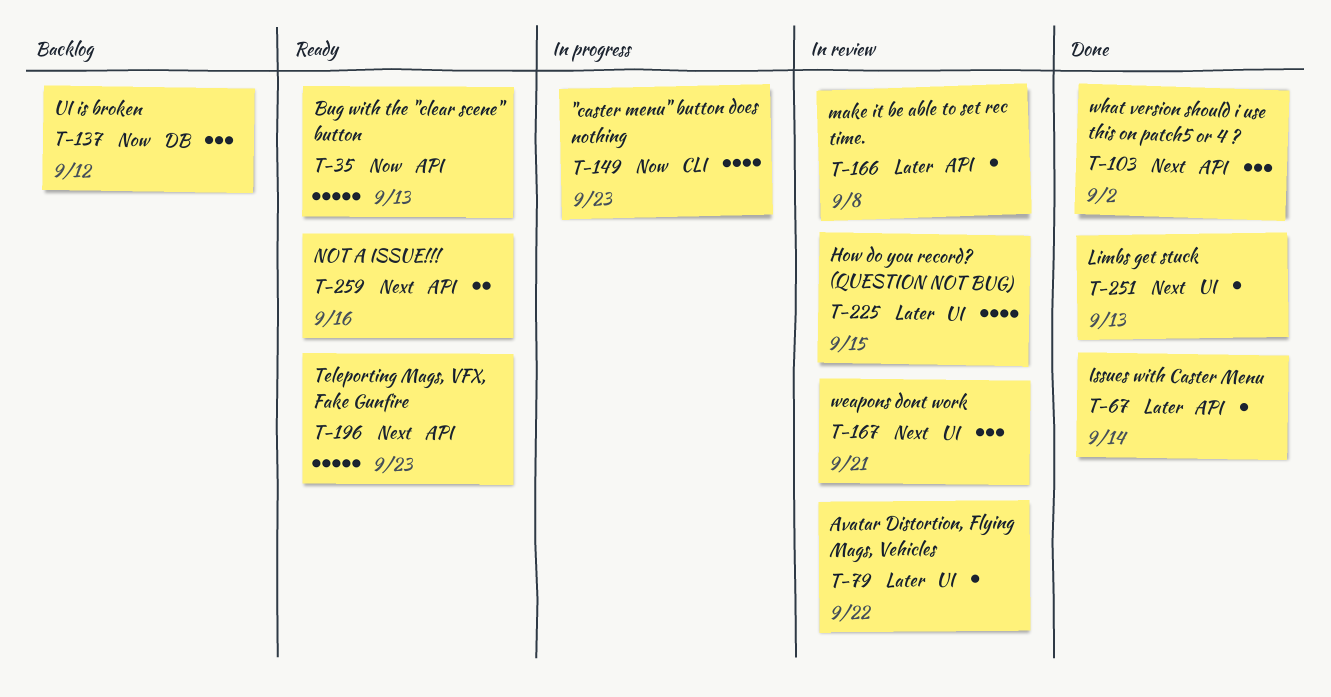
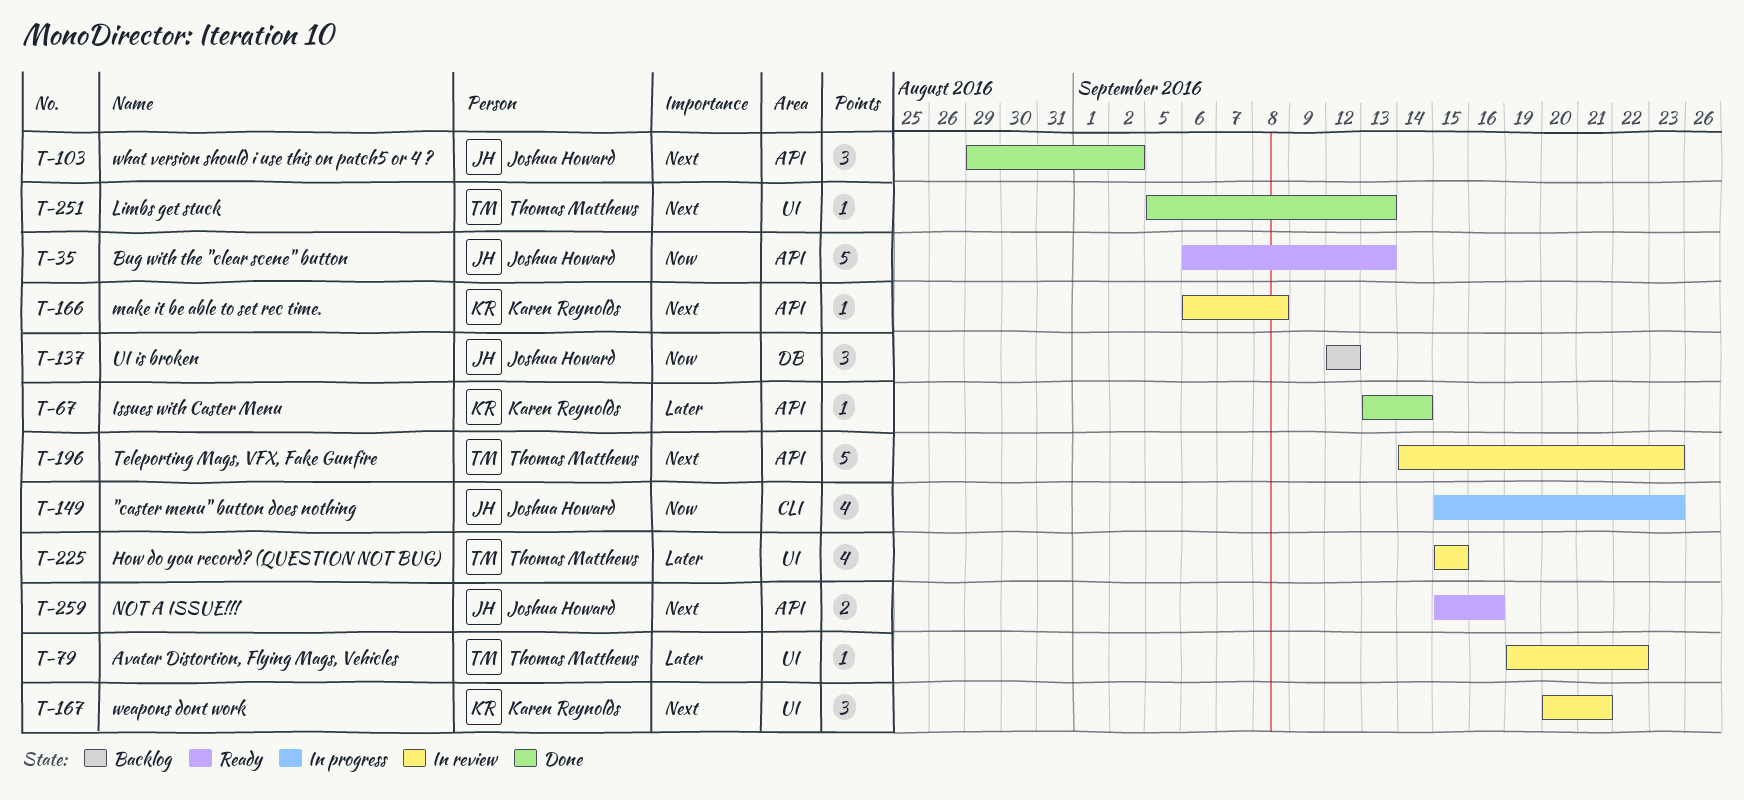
T-166, priority: Later -> Next
T-196, status: Ready -> In review

